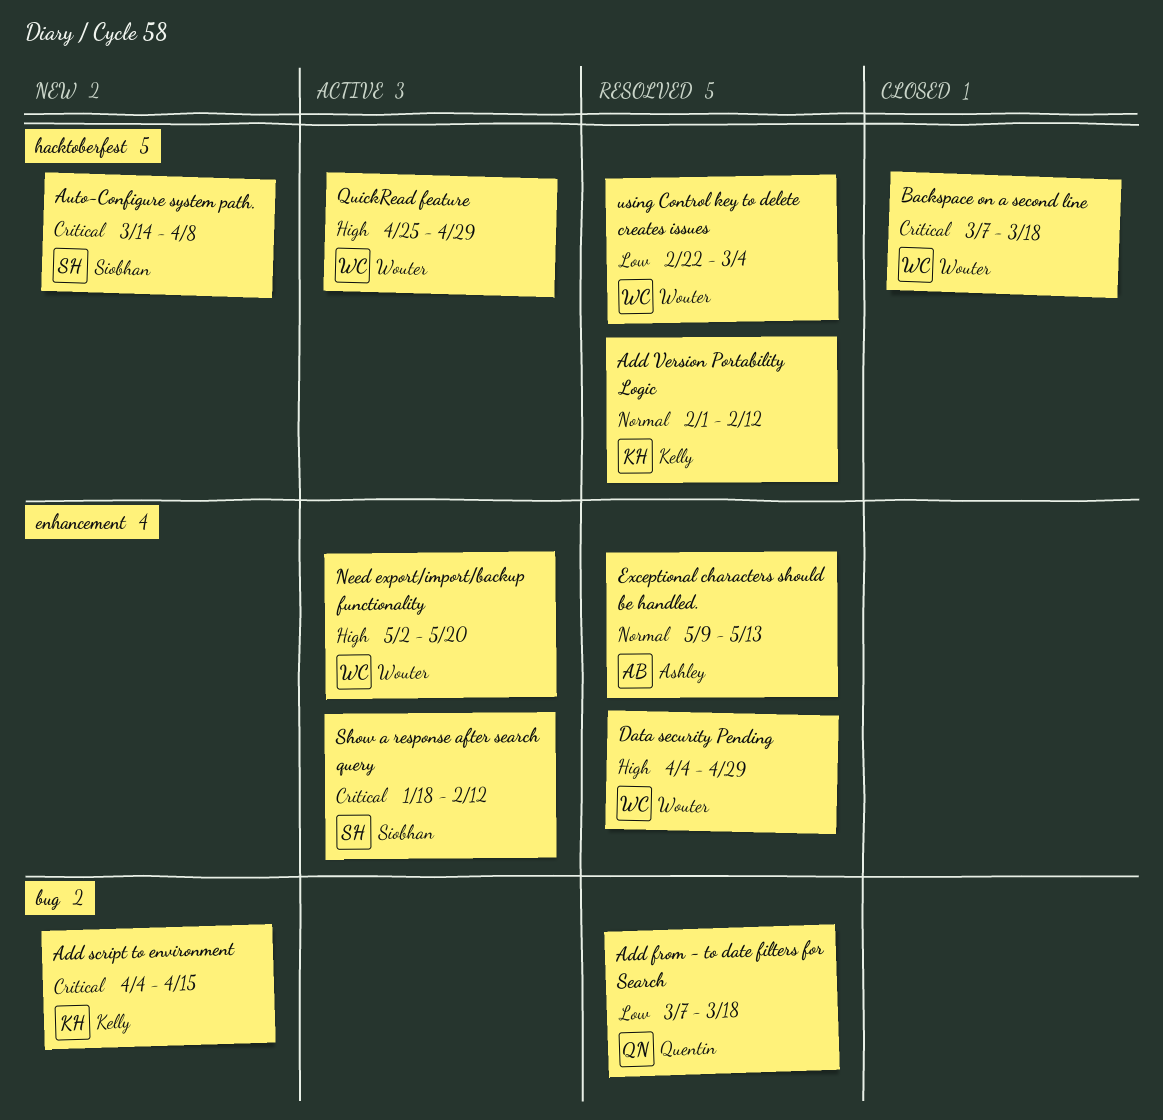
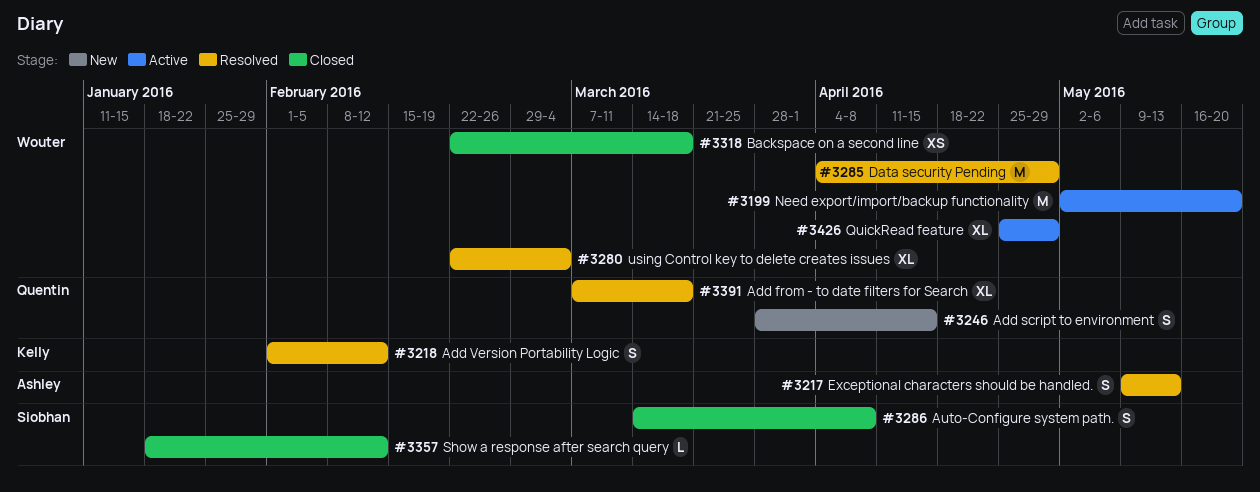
Add script to environment, owner: Kelly -> Quentin
Add script to environment, start: Apr 4 -> Mar 28
Auto-Configure system path., status: New -> Closed
Backspace on a second line, start: Mar 7 -> Feb 22
Show a response after search query, status: Active -> Closed

